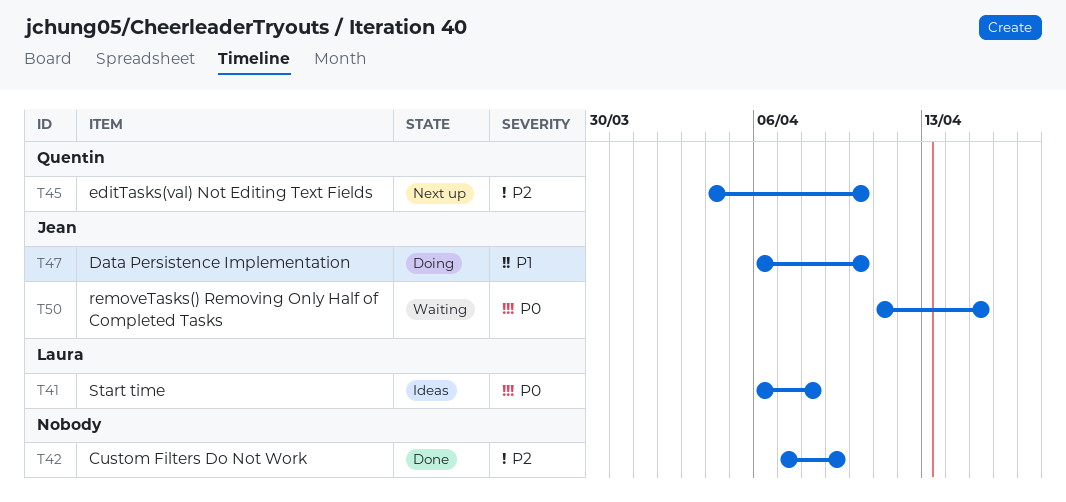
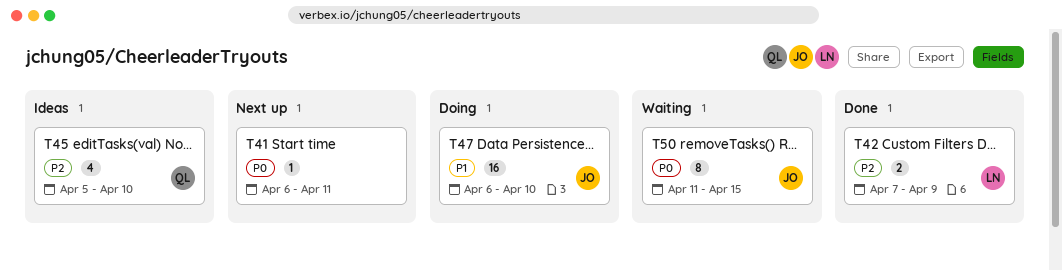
T41, status: Ideas -> Next up
T41, owner: Laura -> none
T41, due: Apr 8 -> Apr 11
T42, owner: none -> Laura
T45, status: Next up -> Ideas
T45, start: Apr 4 -> Apr 5

